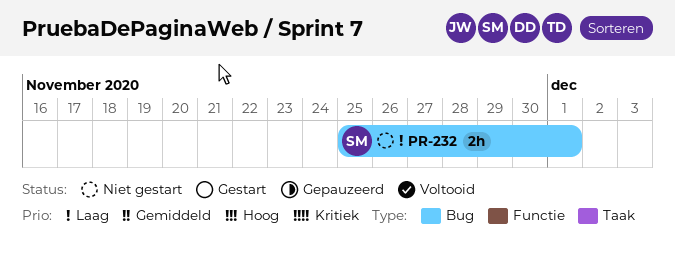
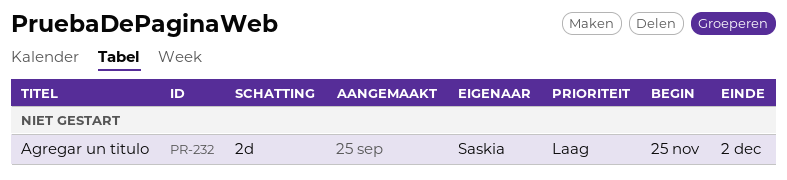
PR-232, estimate: 2h -> 2d
PR-232, due: Dec 1 -> Dec 2

